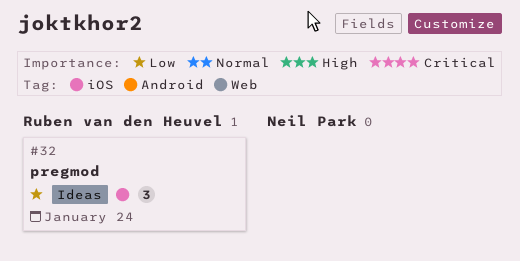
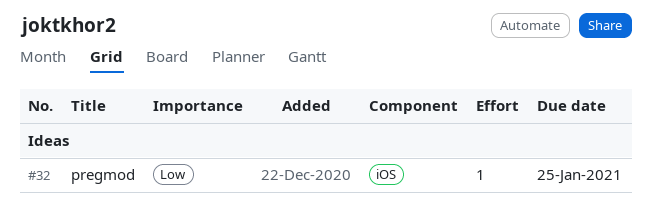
#32, estimate: 3 -> 1
#32, due: Jan 24 -> Jan 25

